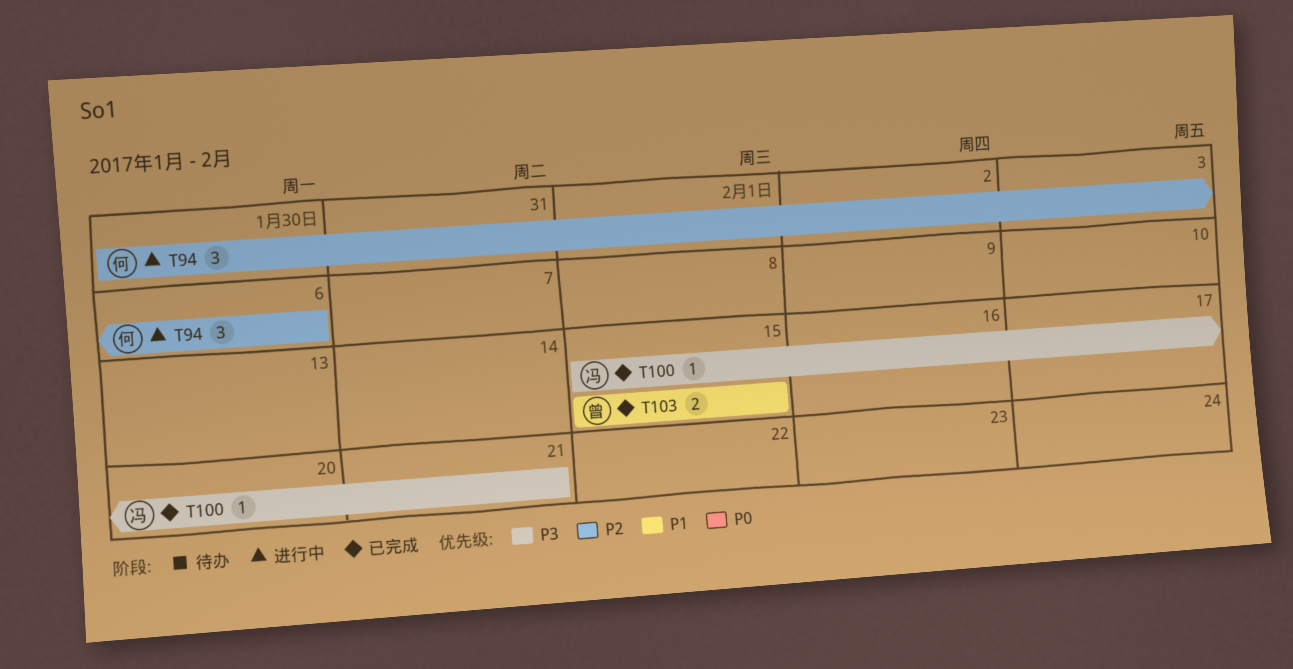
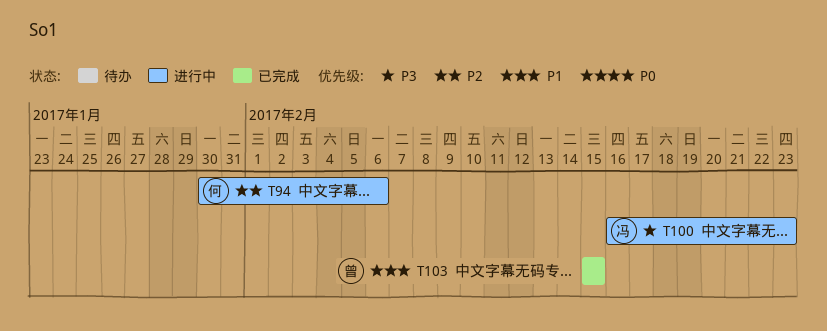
T100, status: 已完成 -> 进行中
T100, start: Feb 15 -> Feb 16
T100, due: Feb 21 -> Feb 23

